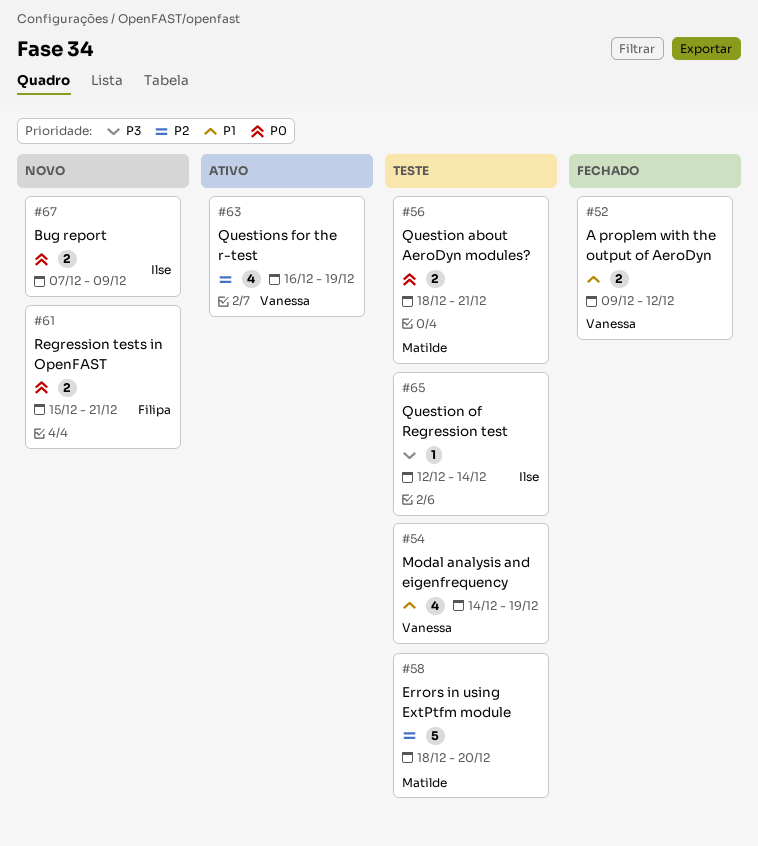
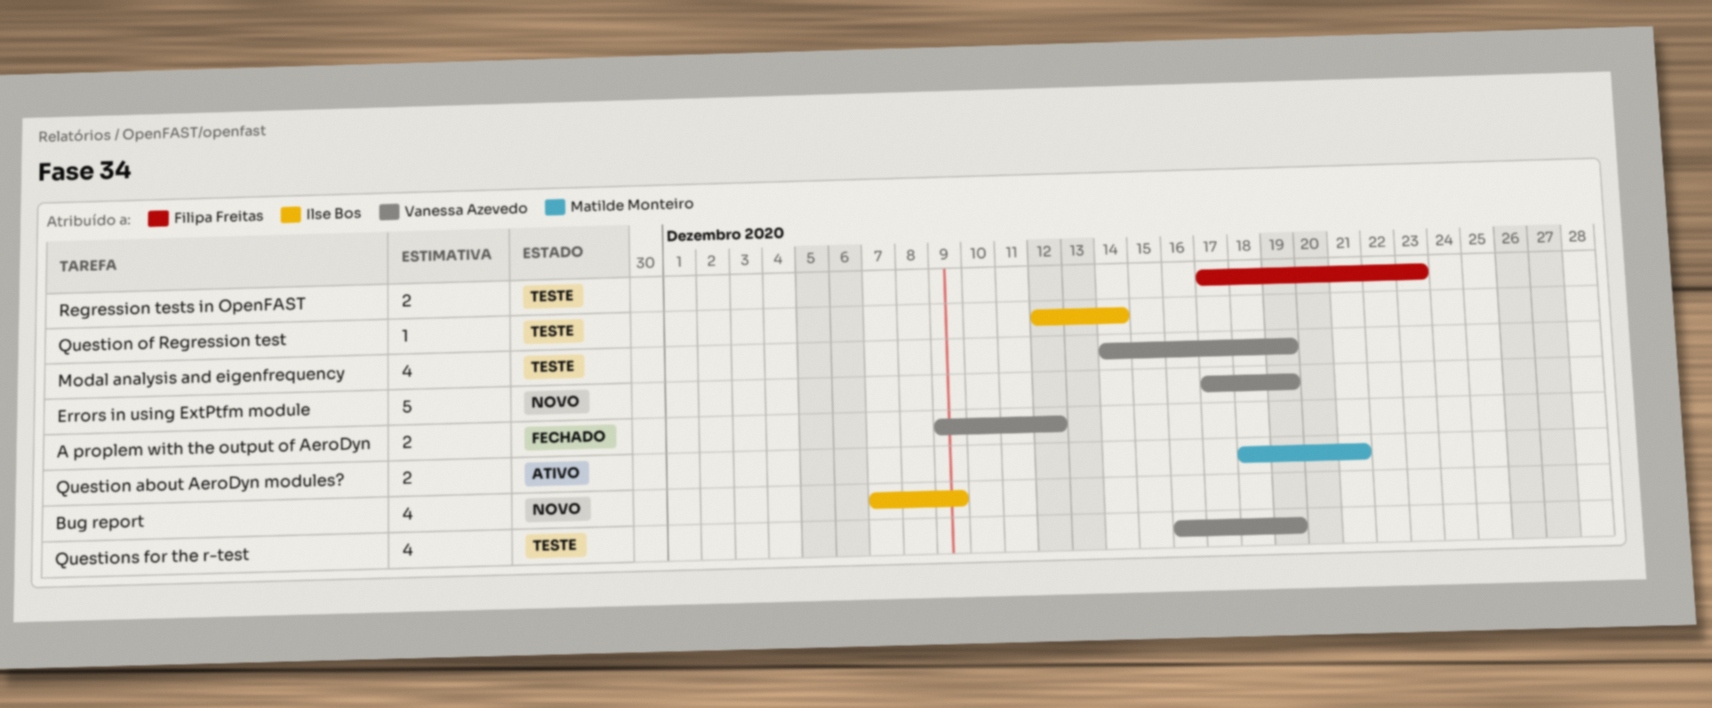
Bug report, estimate: 2 -> 4
Errors in using ExtPtfm module, status: Teste -> Novo
Errors in using ExtPtfm module, owner: Matilde Monteiro -> Vanessa Azevedo
Errors in using ExtPtfm module, start: Dec 18 -> Dec 17
Errors in using ExtPtfm module, due: Dec 20 -> Dec 19
Question about AeroDyn modules?, status: Teste -> Ativo
Questions for the r-test, status: Ativo -> Teste
Regression tests in OpenFAST, status: Novo -> Teste
Regression tests in OpenFAST, start: Dec 15 -> Dec 17
Regression tests in OpenFAST, due: Dec 21 -> Dec 23

